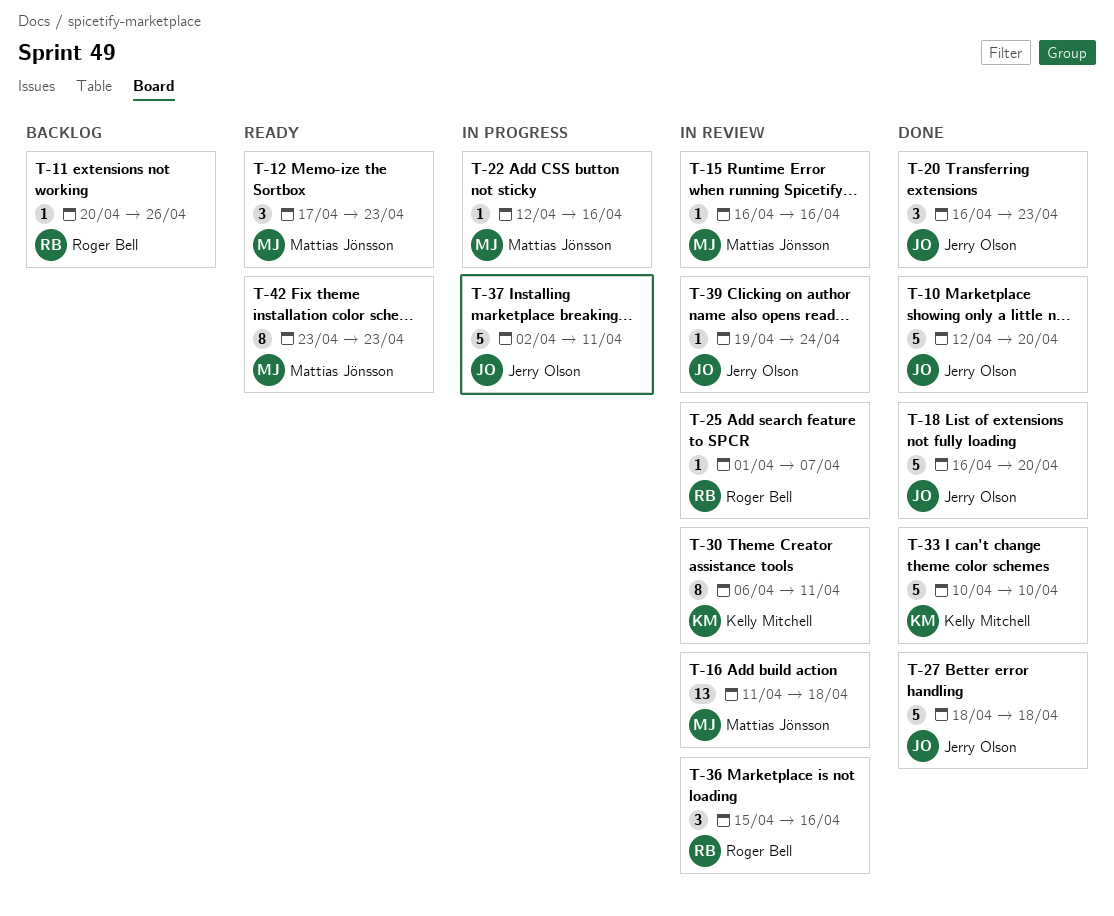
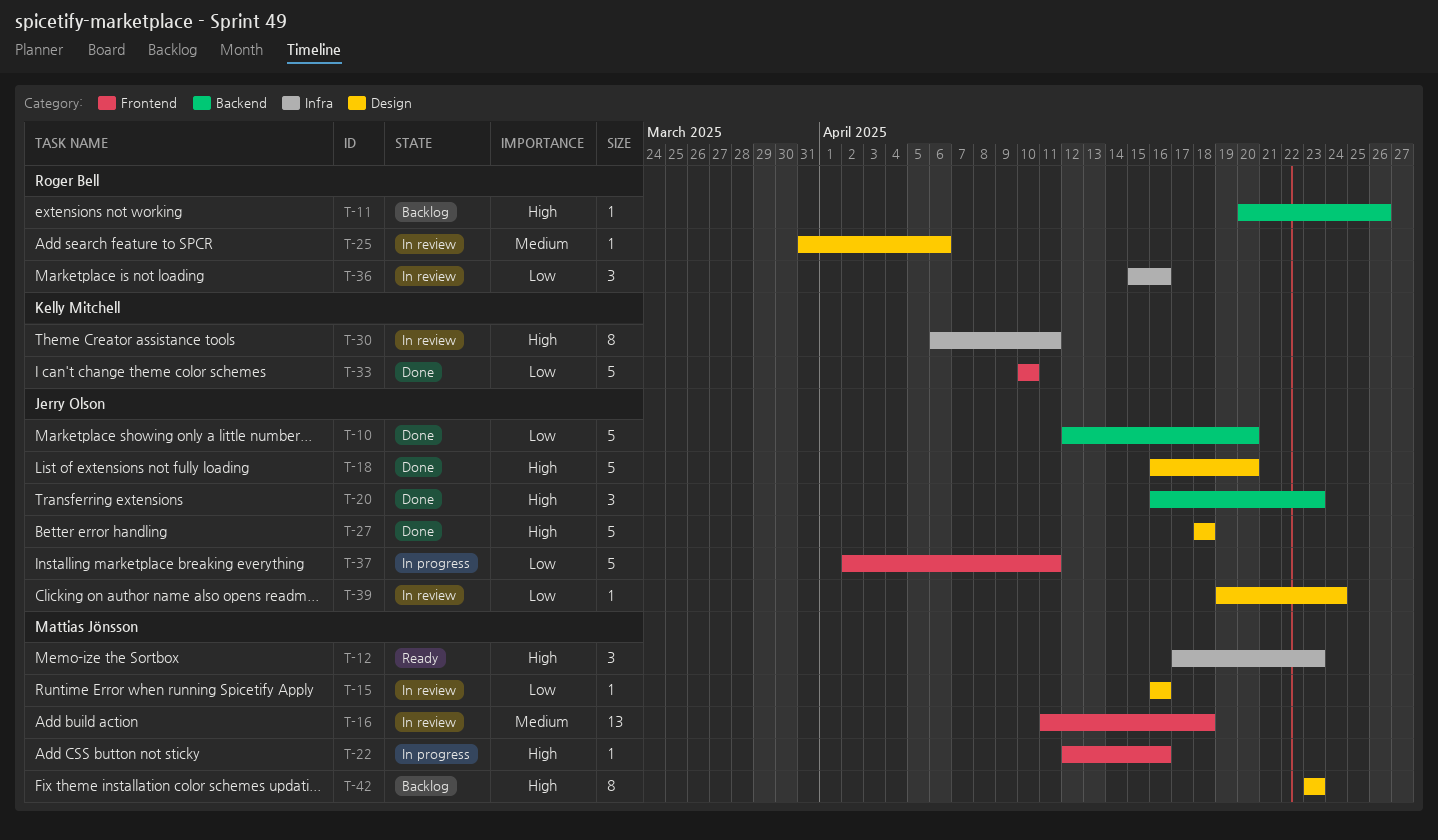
T-25, start: Apr 1 -> Mar 31
T-25, due: Apr 7 -> Apr 6
T-42, status: Ready -> Backlog

